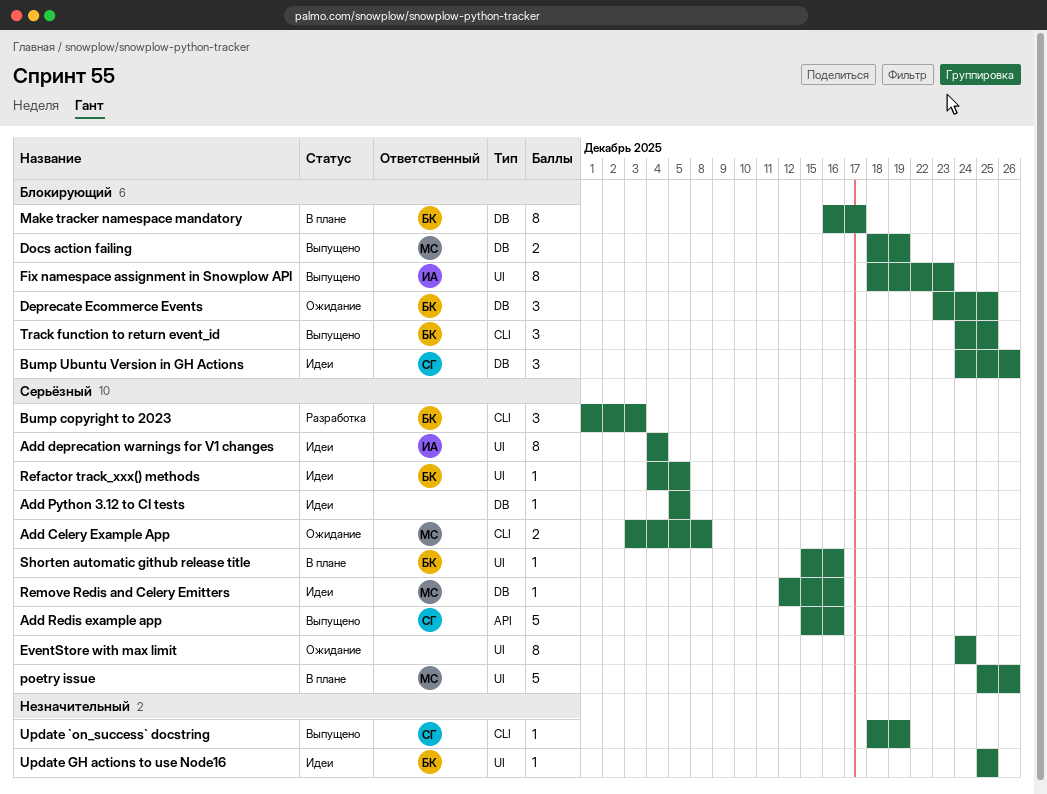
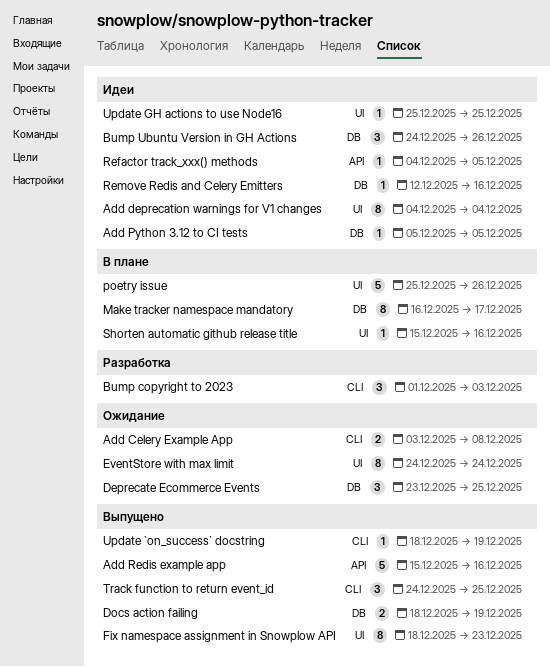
Refactor track_xxx() methods, label: UI -> API

